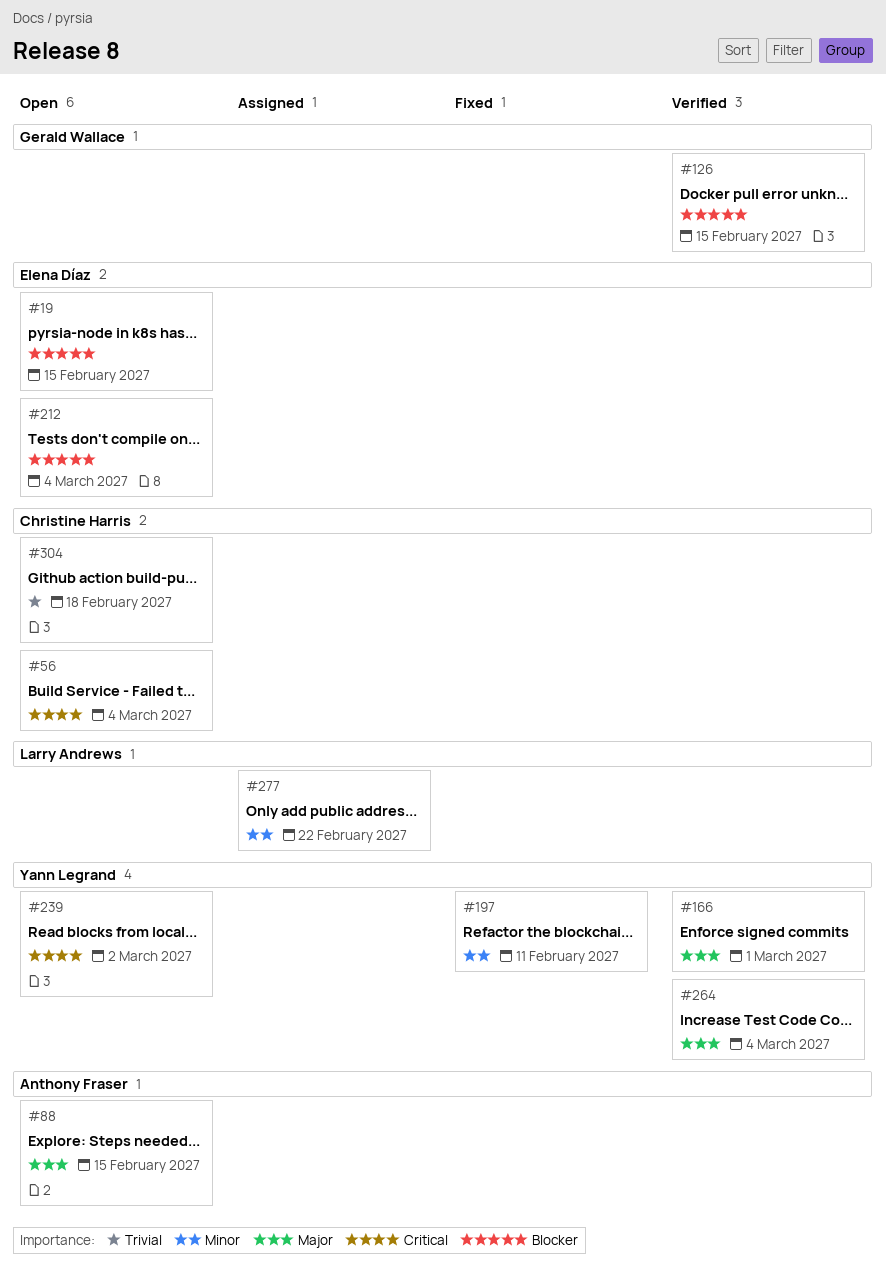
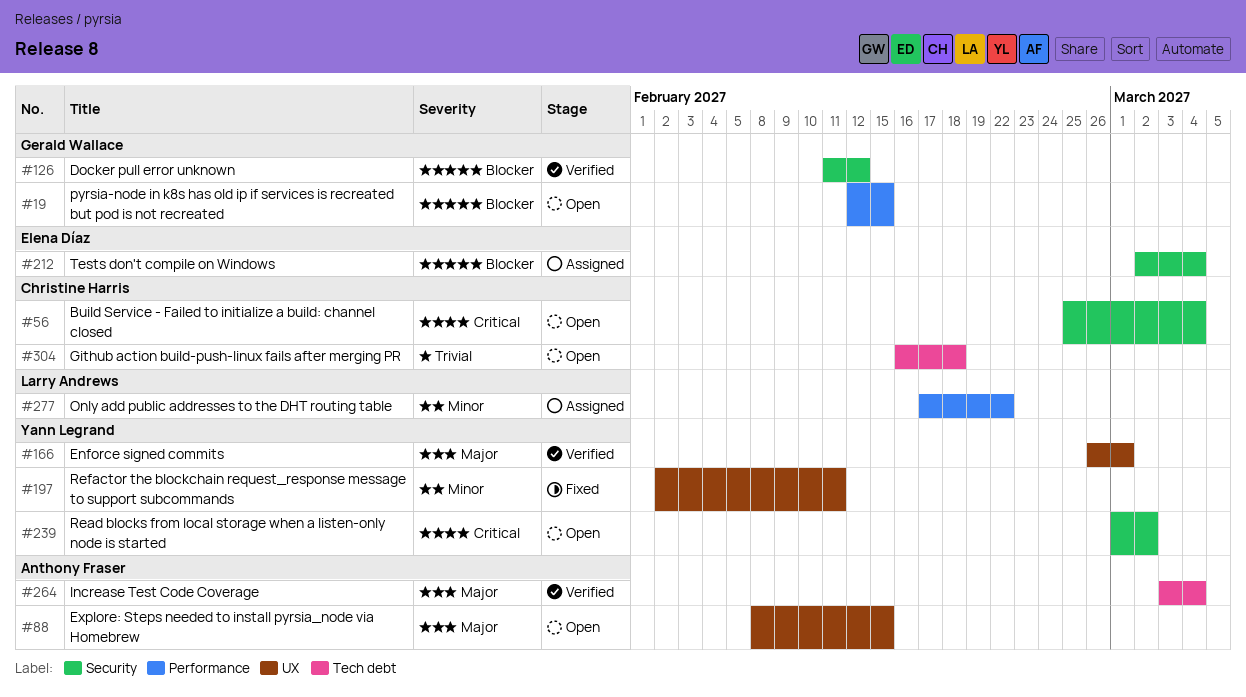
#19, owner: Elena Díaz -> Gerald Wallace
#126, due: Feb 15 -> Feb 12
#212, status: Open -> Assigned
#264, owner: Yann Legrand -> Anthony Fraser

